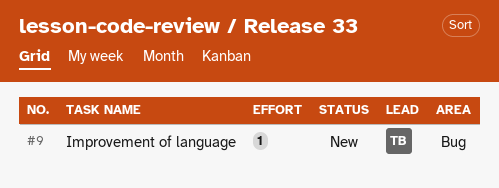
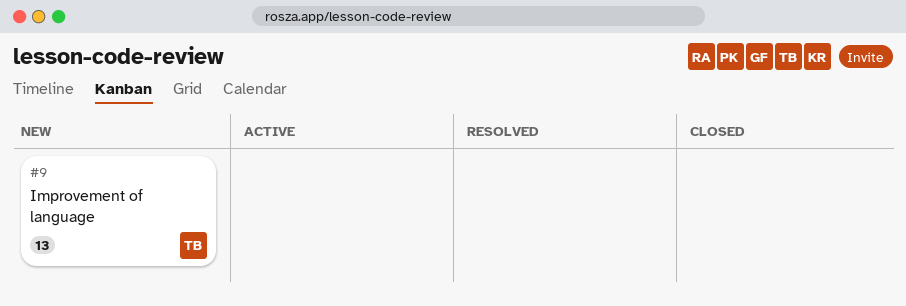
#9, estimate: 1 -> 13

